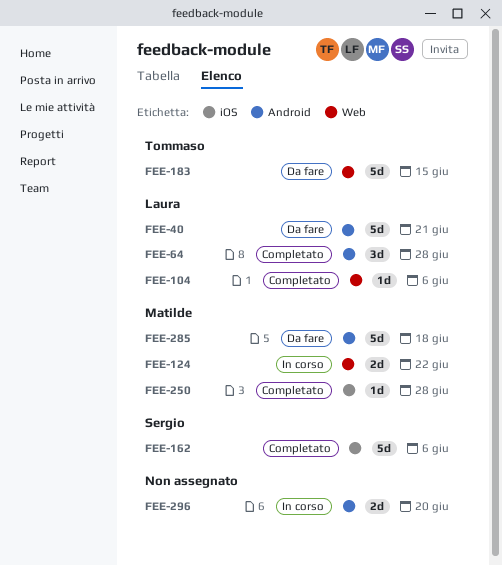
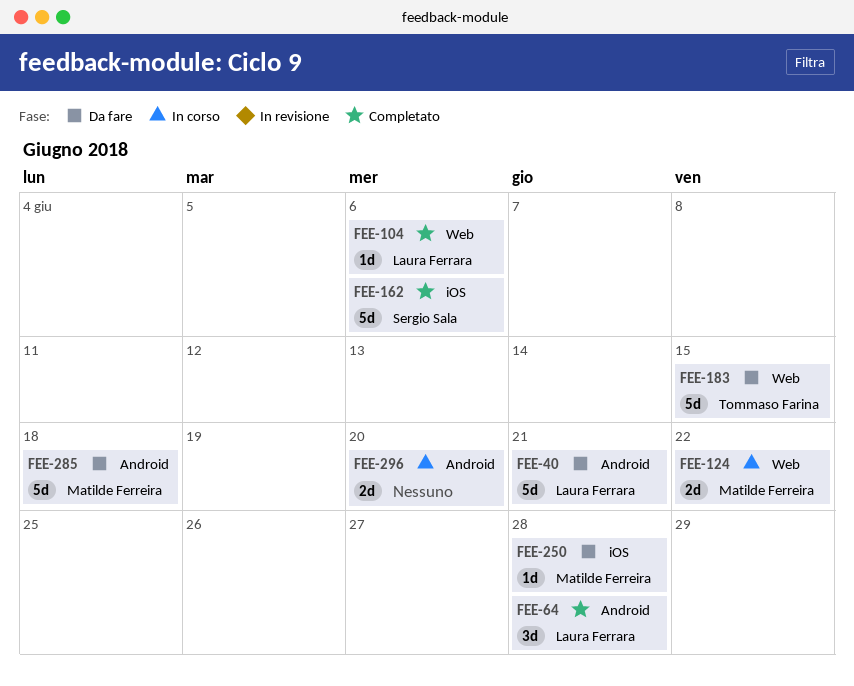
FEE-250, status: Completato -> Da fare

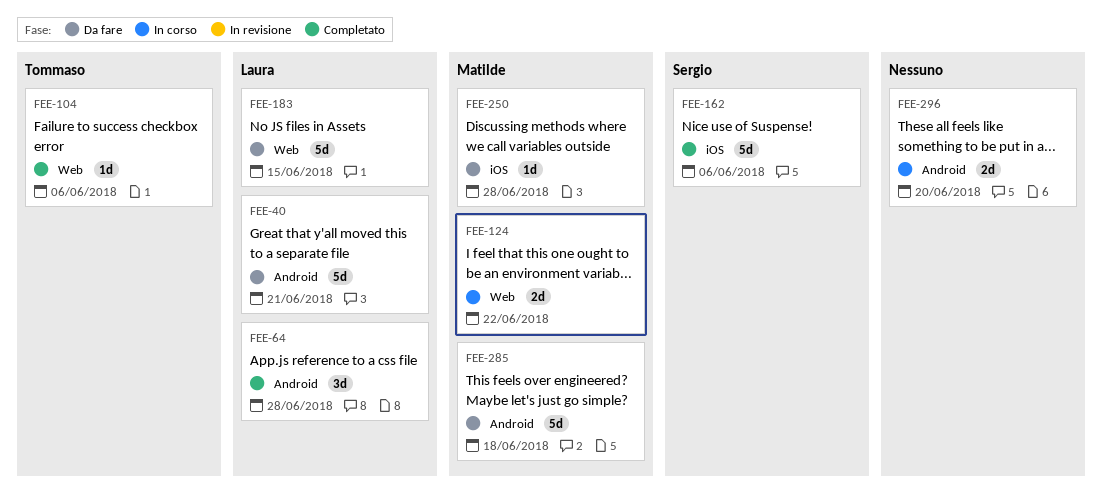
FEE-104, owner: Laura Ferrara -> Tommaso Farina
FEE-183, owner: Tommaso Farina -> Laura Ferrara

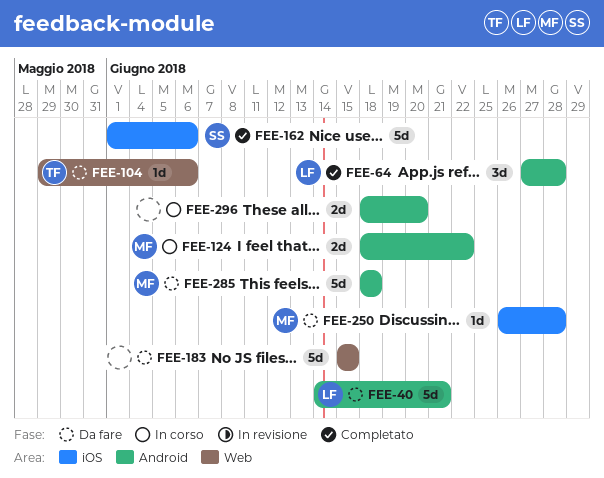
FEE-104, status: Completato -> Da fare
FEE-124, label: Web -> Android
FEE-183, owner: Laura -> none

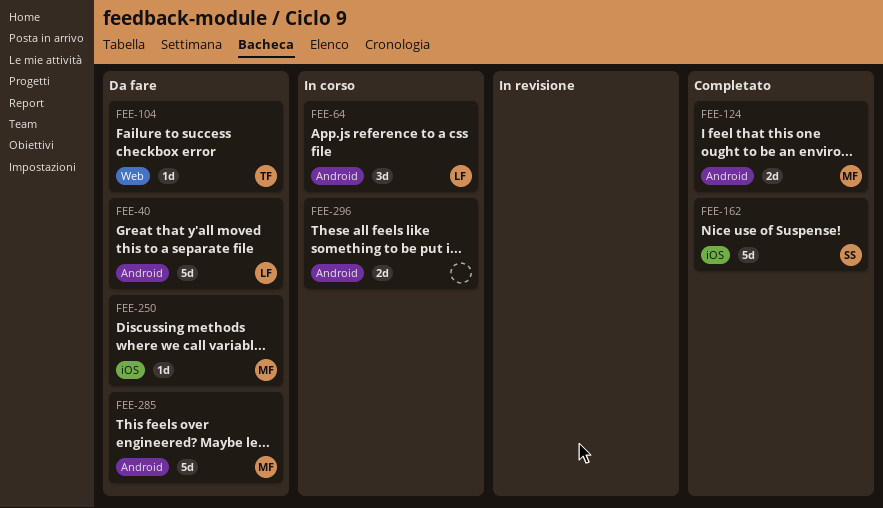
FEE-64, status: Completato -> In corso
FEE-124, status: In corso -> Completato
FEE-183: present -> none

